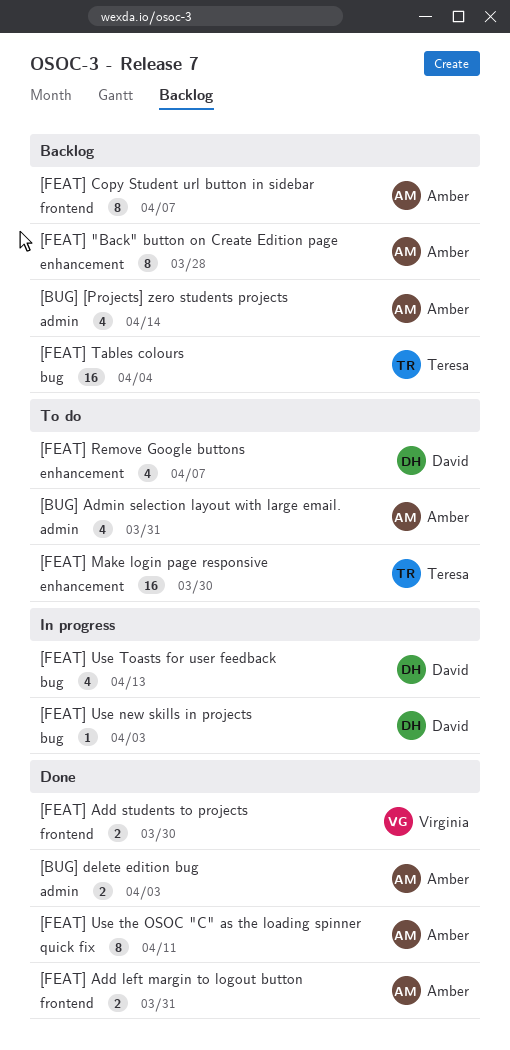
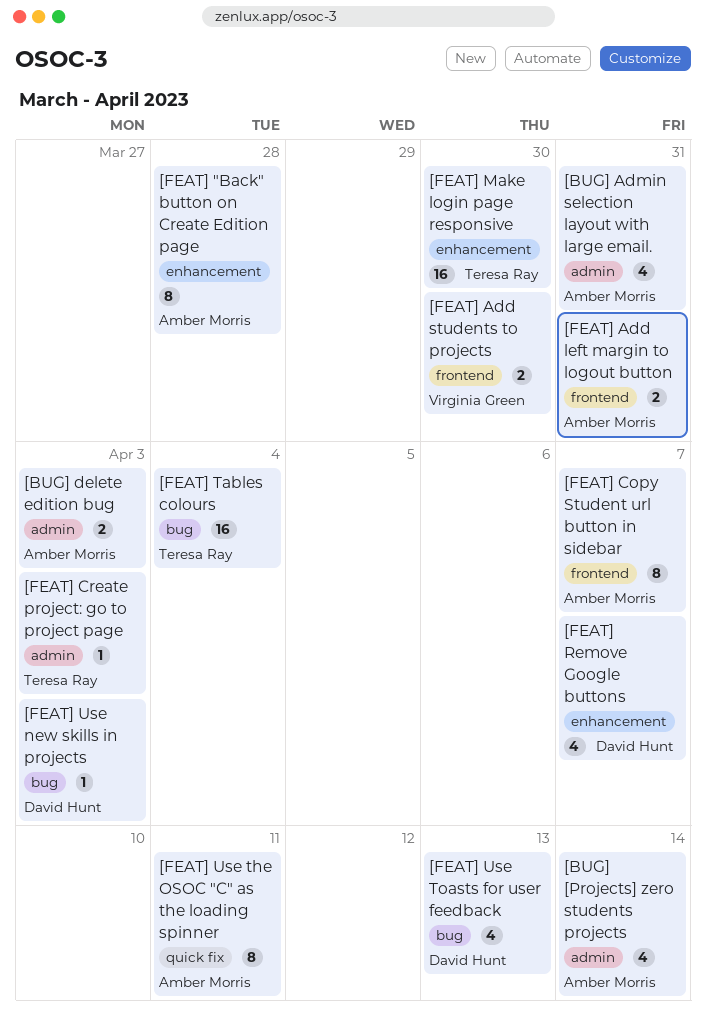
[FEAT] Create project: go to project page: none -> present

